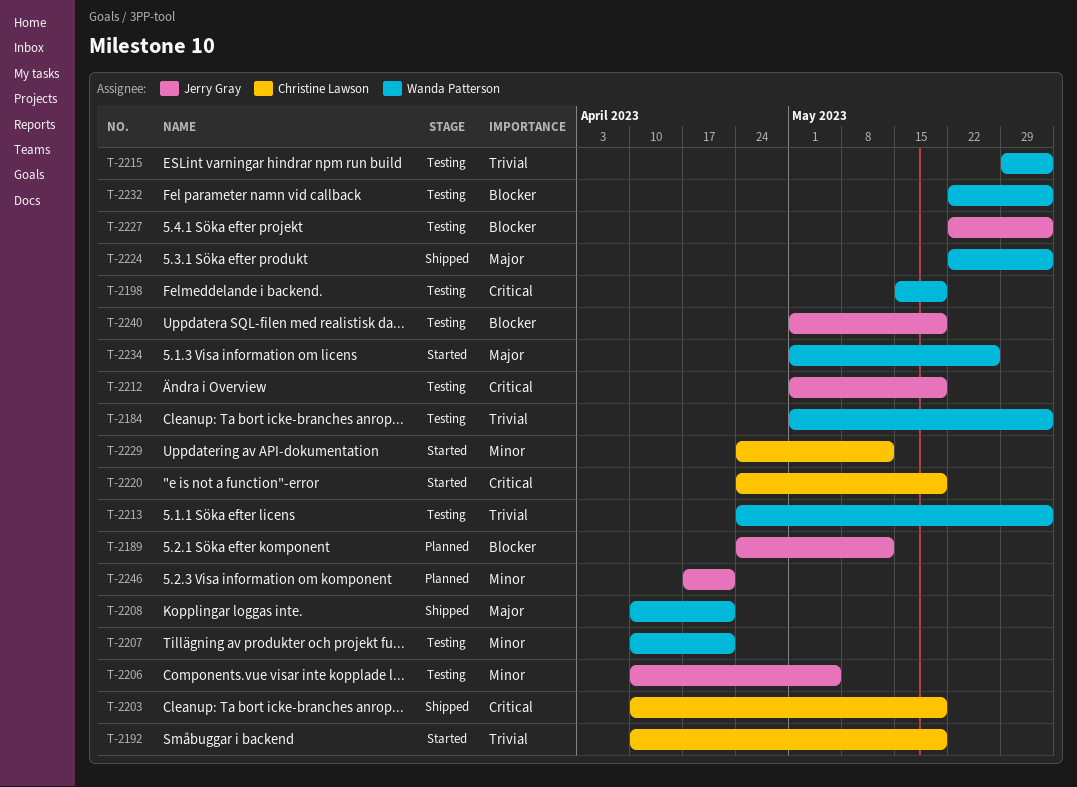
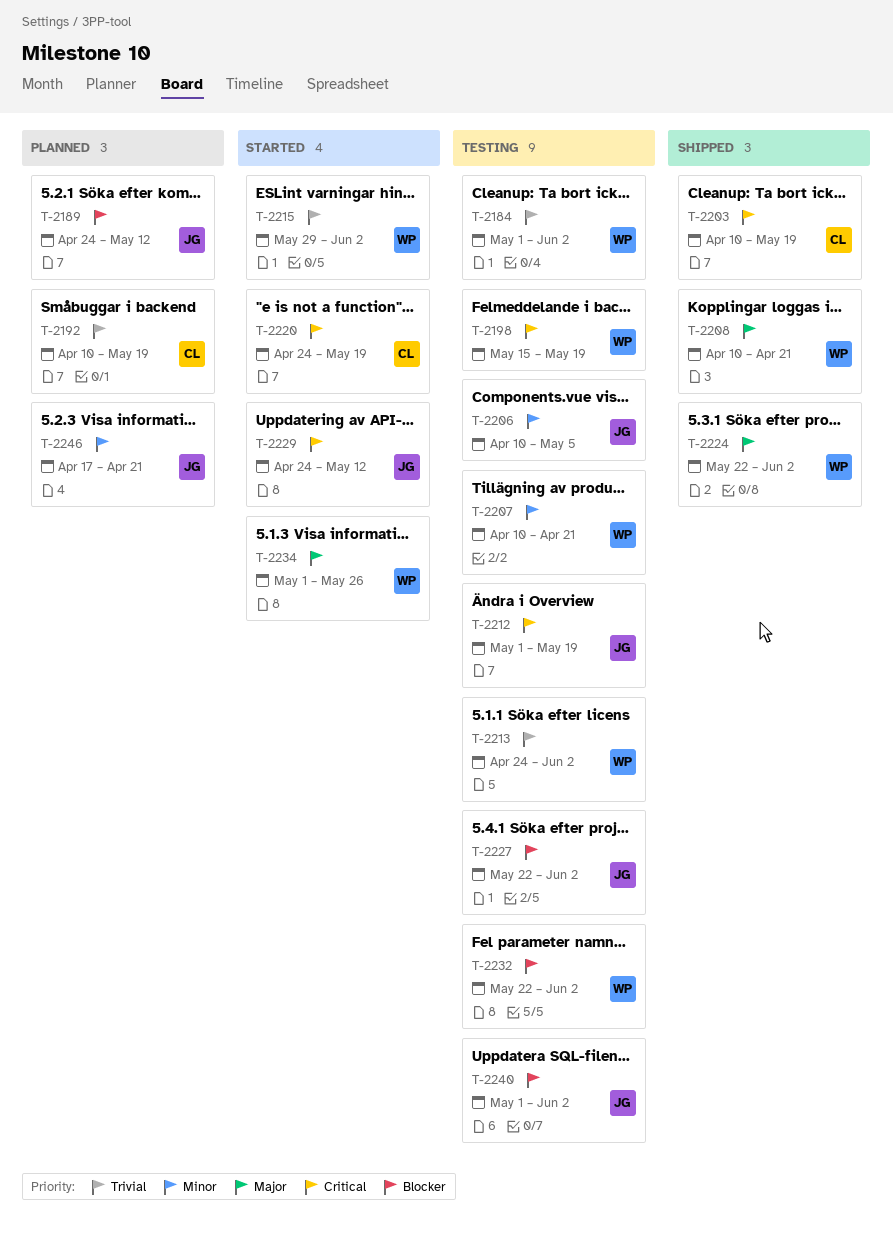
T-2192, status: Started -> Planned
T-2215, status: Testing -> Started
T-2229, owner: Christine Lawson -> Jerry Gray
T-2229, priority: Minor -> Critical
T-2240, due: May 19 -> Jun 2

